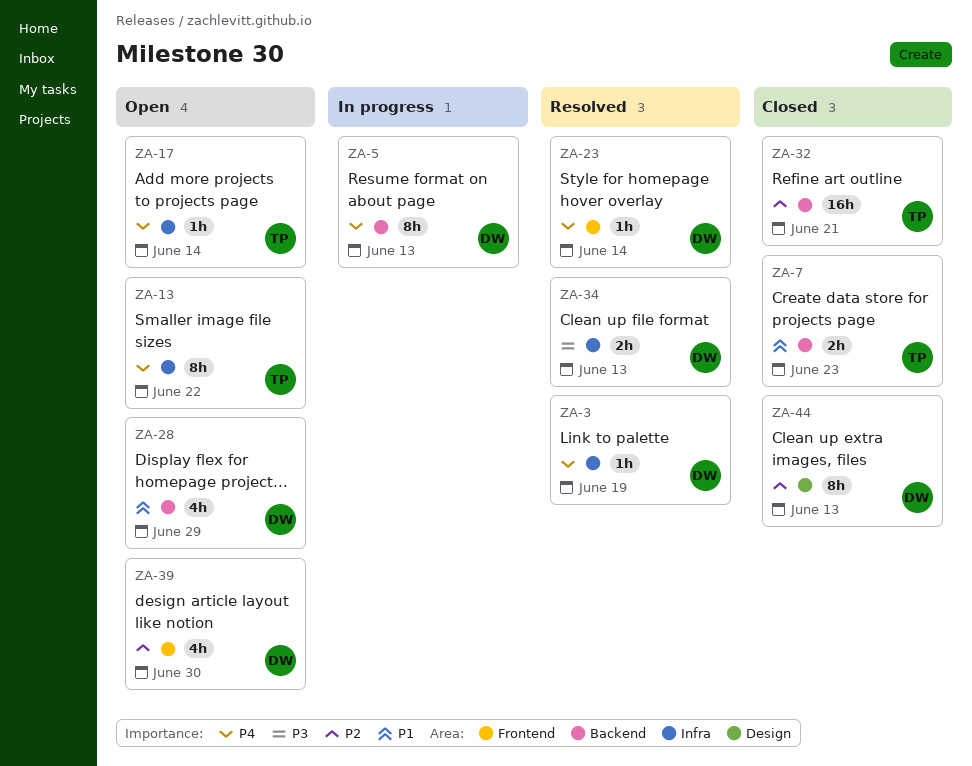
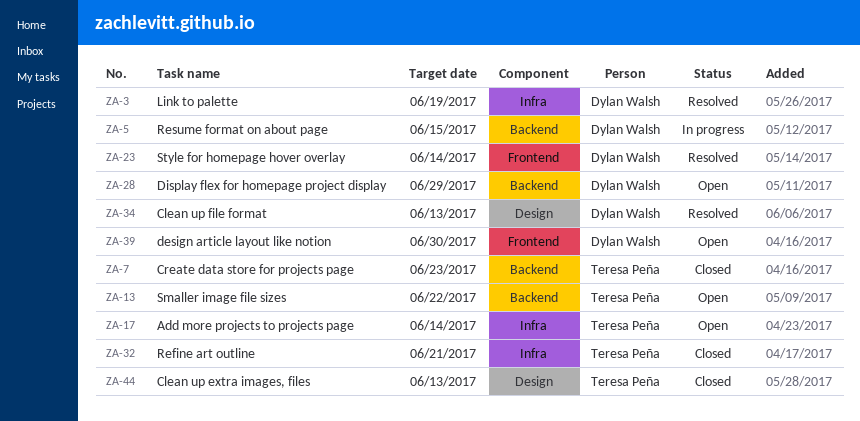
ZA-5, due: Jun 13 -> Jun 15
ZA-13, label: Infra -> Backend
ZA-32, label: Backend -> Infra
ZA-34, label: Infra -> Design
ZA-44, owner: Dylan Walsh -> Teresa Peña

